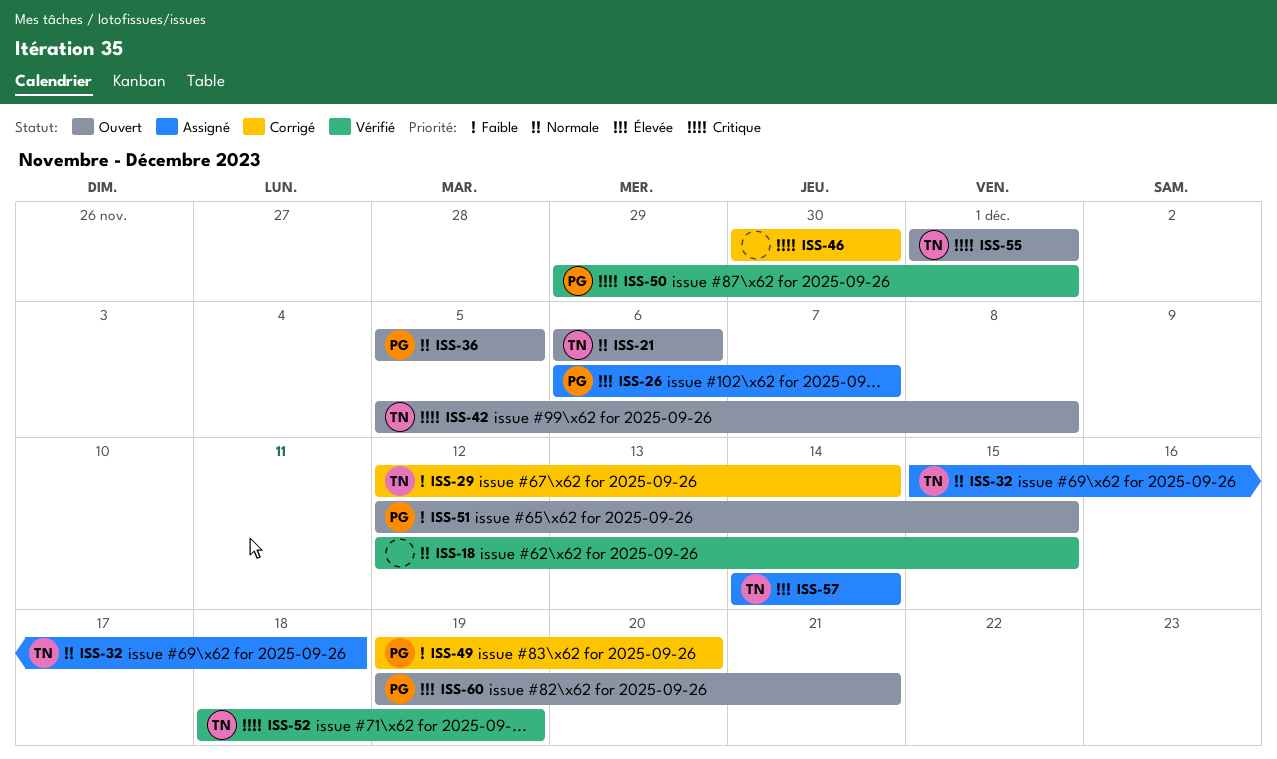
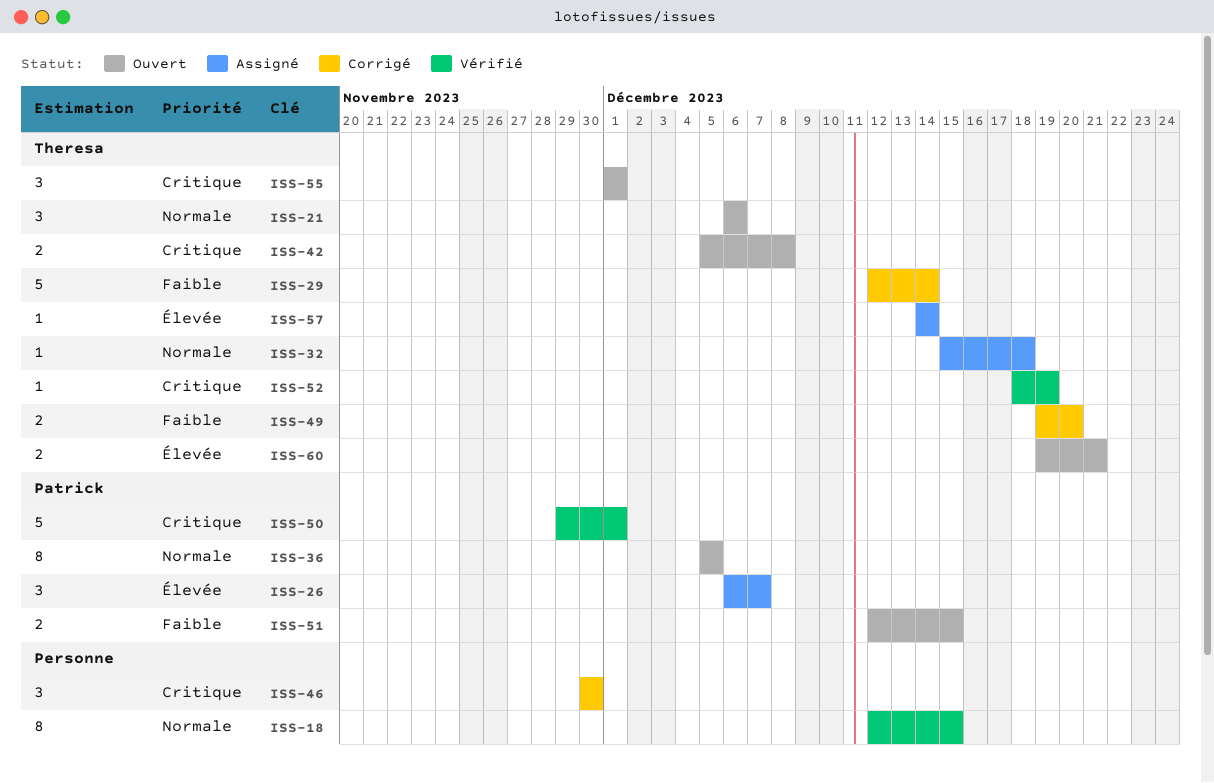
ISS-49, owner: Patrick -> Theresa
ISS-60, owner: Patrick -> Theresa

